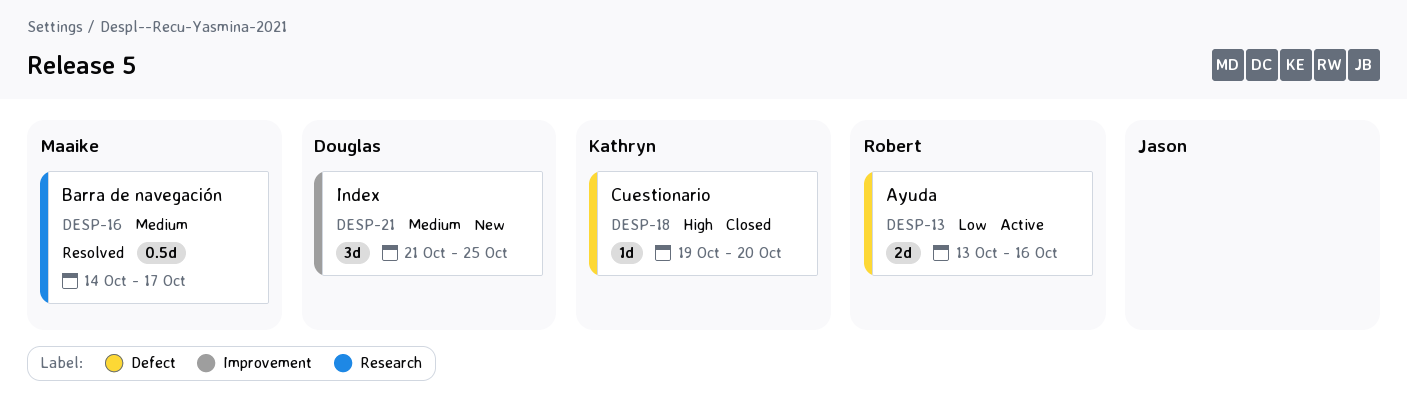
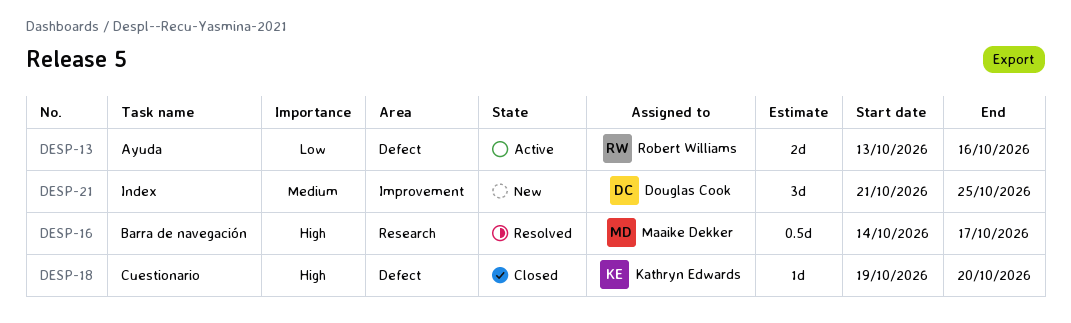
DESP-16, priority: Medium -> High

